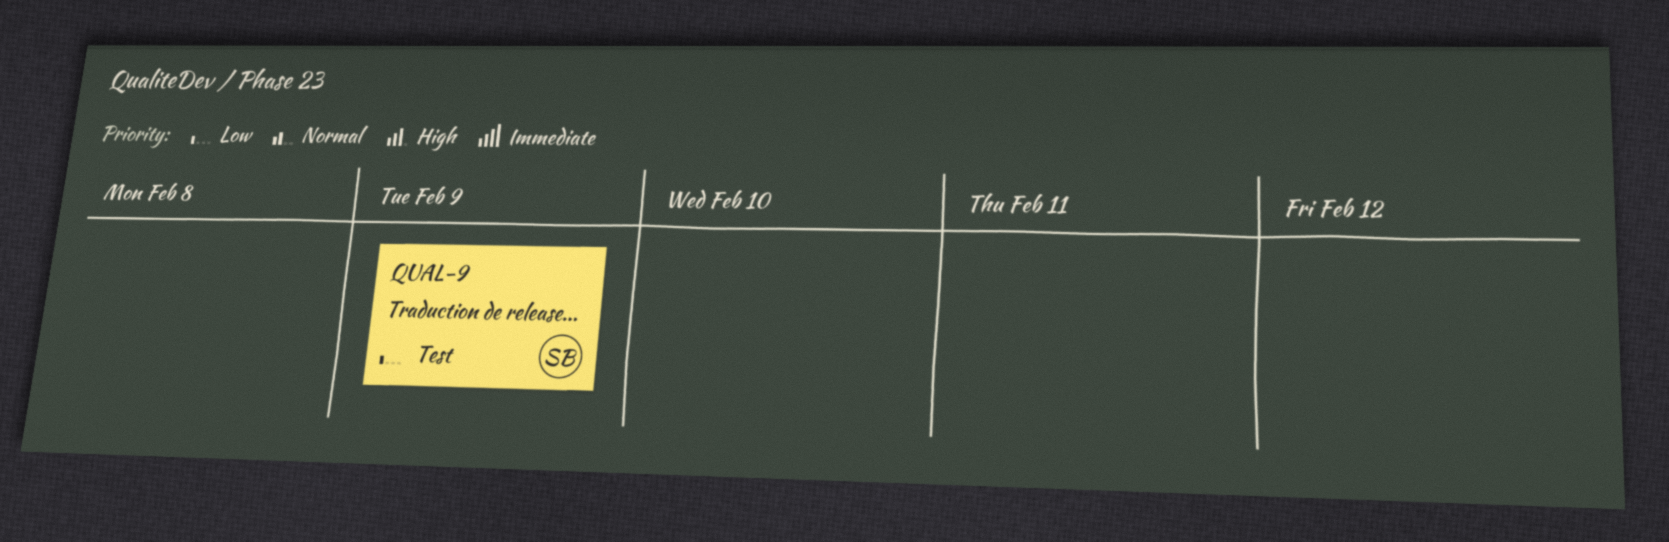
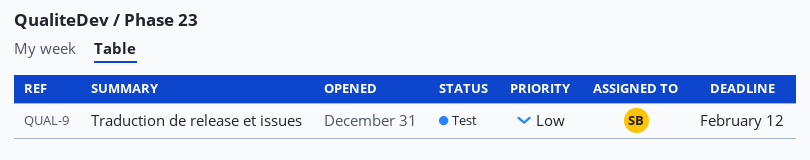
QUAL-9, due: Feb 9 -> Feb 12

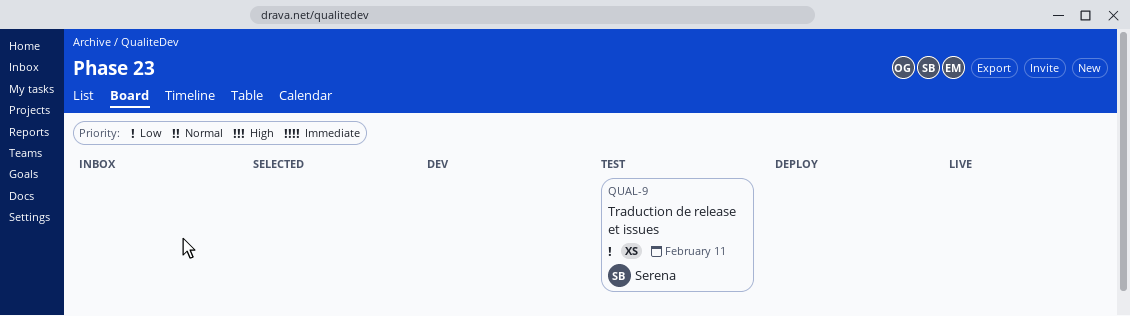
QUAL-9, due: Feb 12 -> Feb 11

